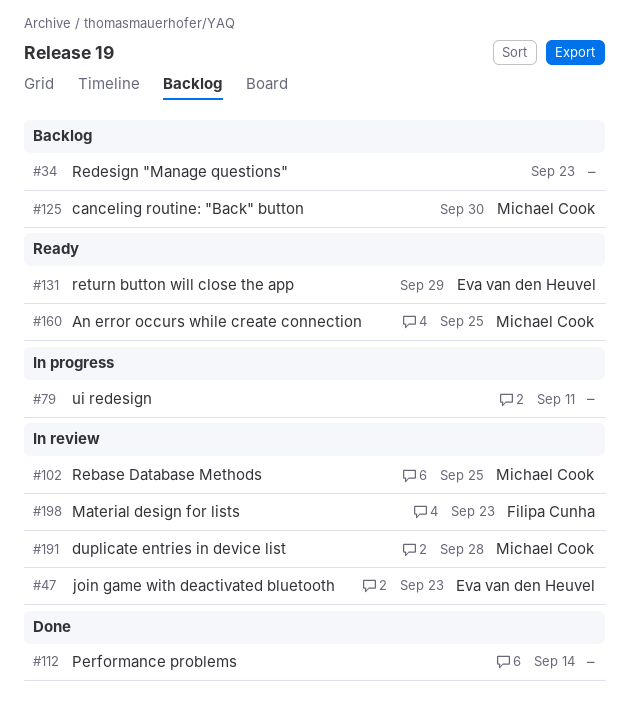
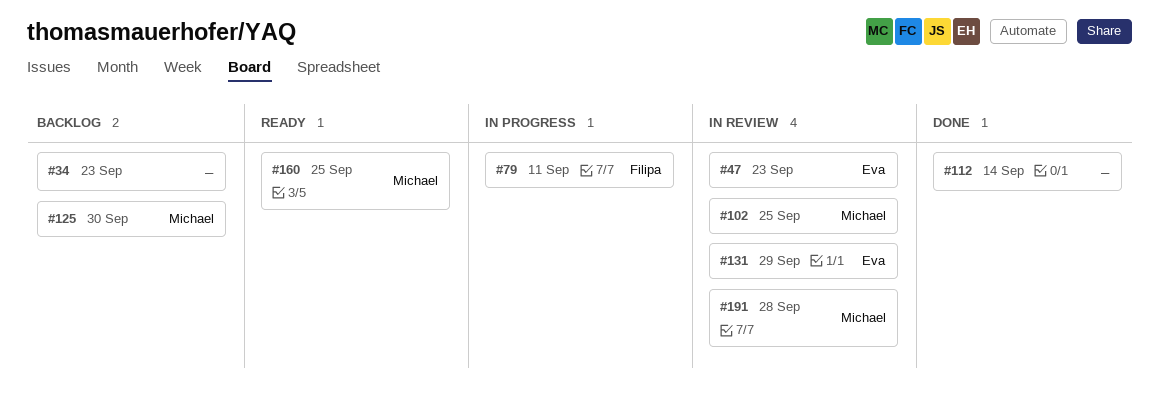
#79, owner: none -> Filipa Cunha
#131, status: Ready -> In review
#198: present -> none

